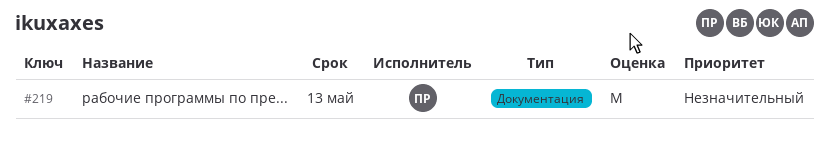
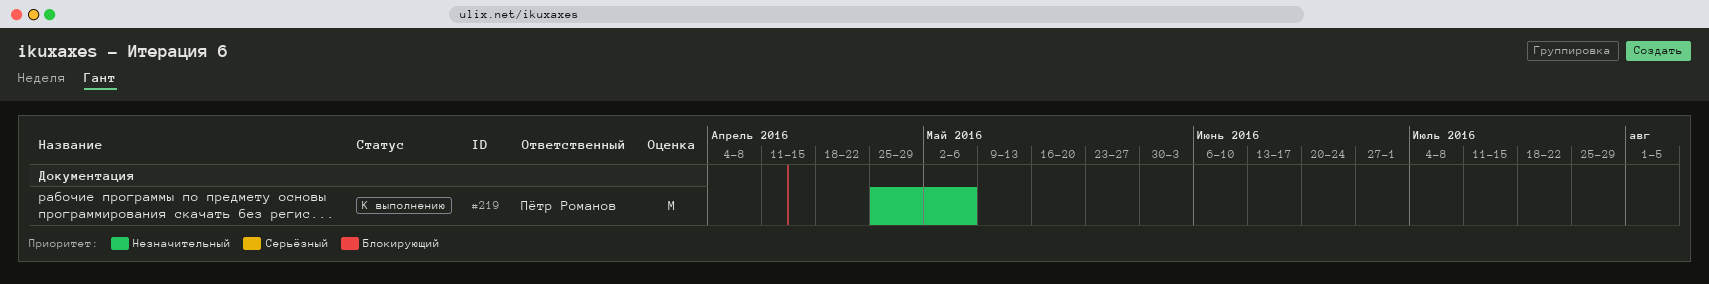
#219, due: May 13 -> May 6

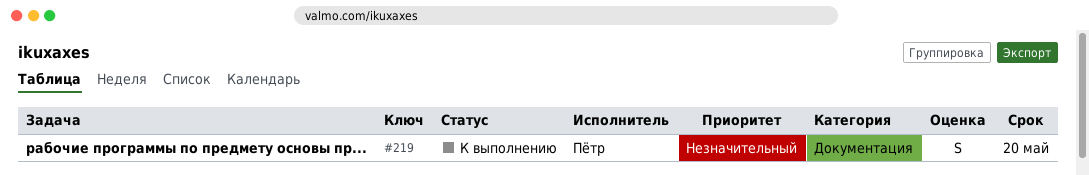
#219, estimate: M -> S
#219, due: May 6 -> May 20

